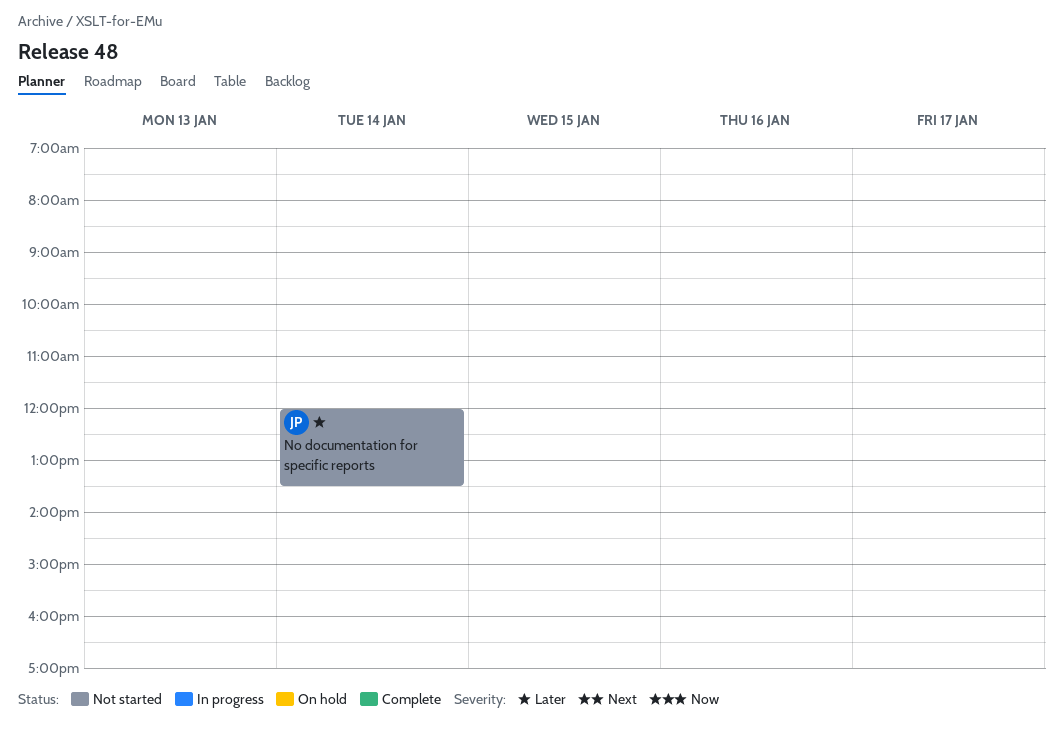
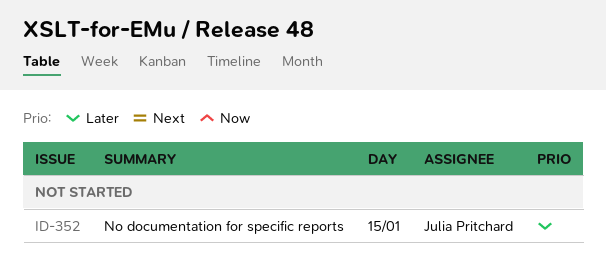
No documentation for specific reports, day: Jan 14 -> Jan 15

